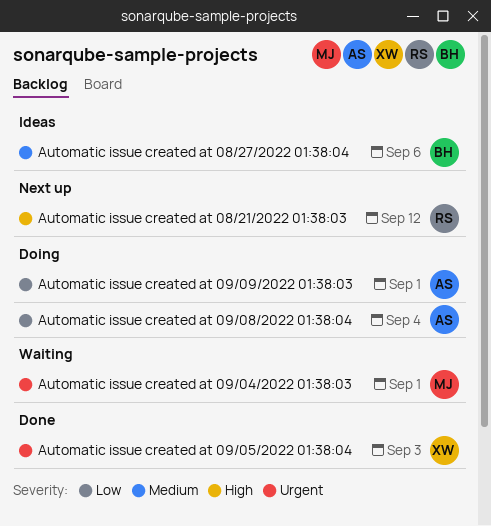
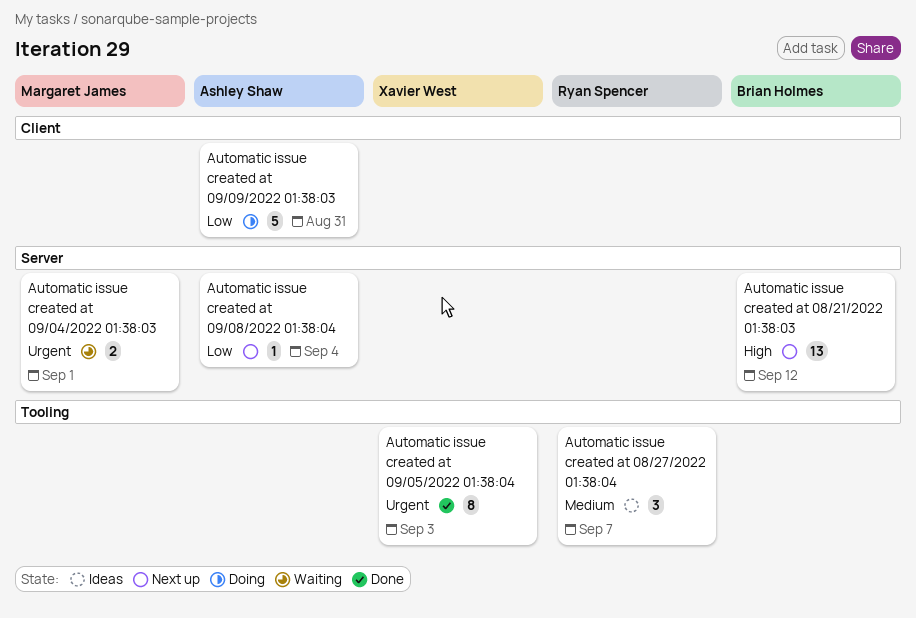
Automatic issue created at 08/21/2022 01:38:03, owner: Ryan Spencer -> Brian Holmes
Automatic issue created at 08/27/2022 01:38:04, owner: Brian Holmes -> Ryan Spencer
Automatic issue created at 08/27/2022 01:38:04, due: Sep 6 -> Sep 7
Automatic issue created at 09/08/2022 01:38:04, status: Doing -> Next up
Automatic issue created at 09/09/2022 01:38:03, due: Sep 1 -> Aug 31

